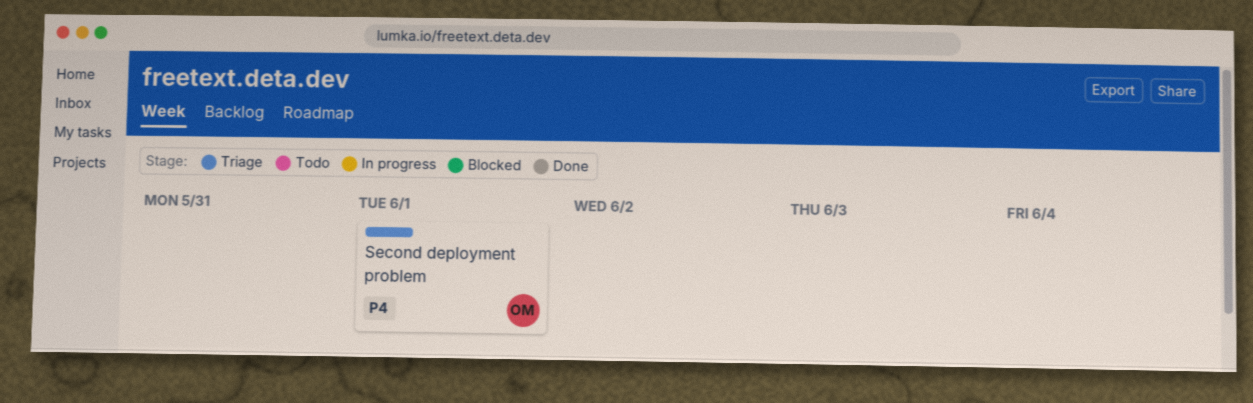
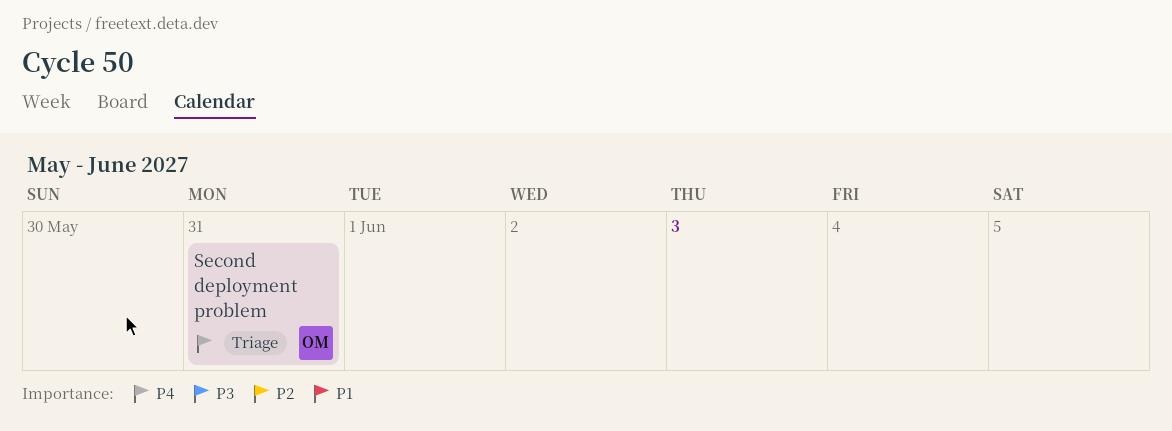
Second deployment problem, due: Jun 1 -> May 31

